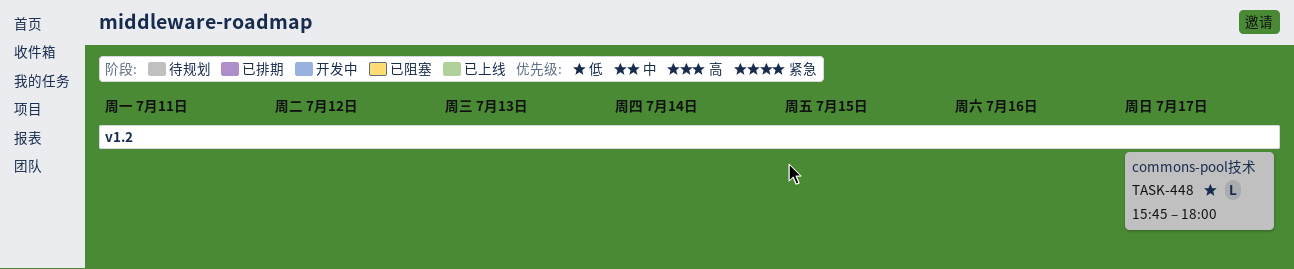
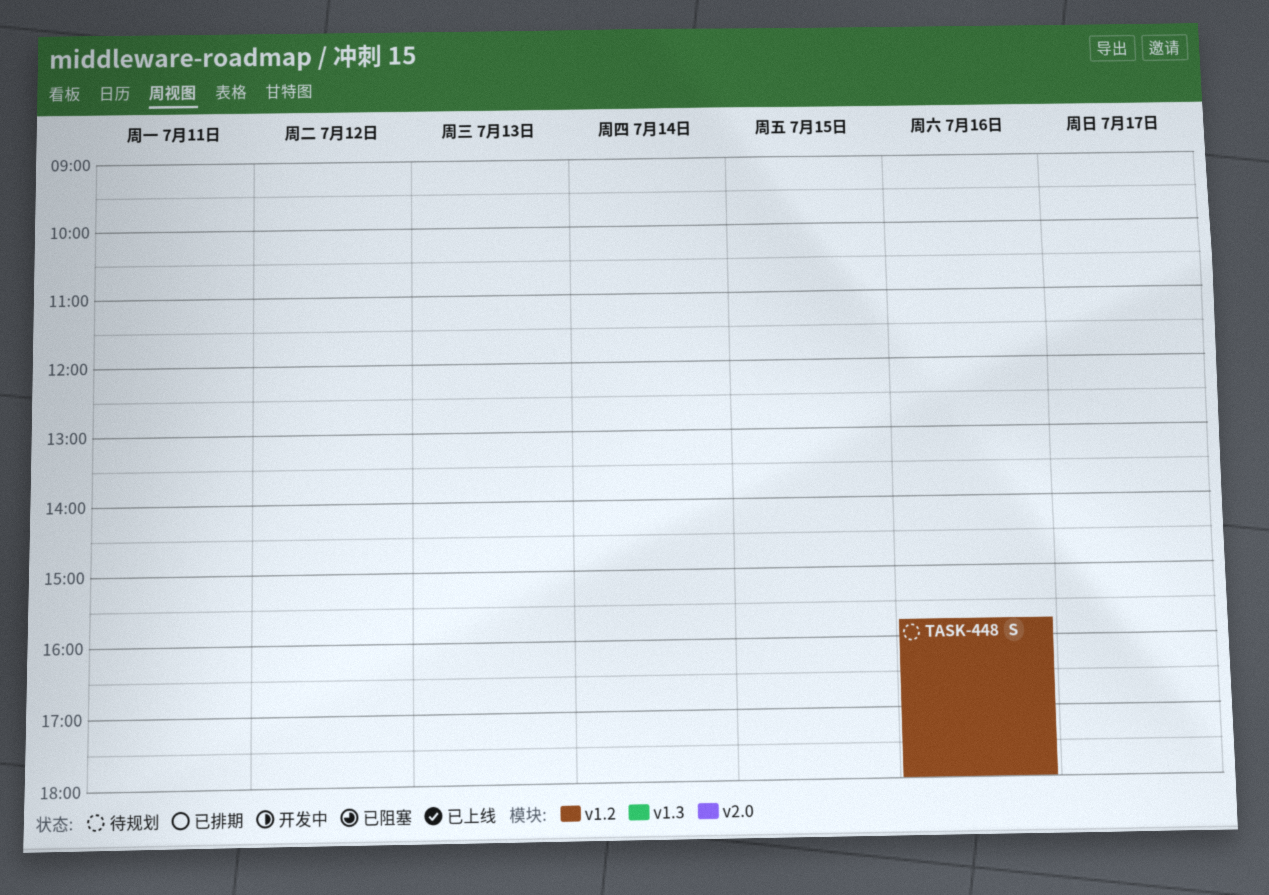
TASK-448, estimate: L -> S
TASK-448, day: Jul 17 -> Jul 16

